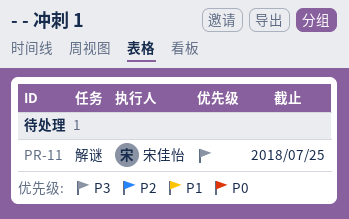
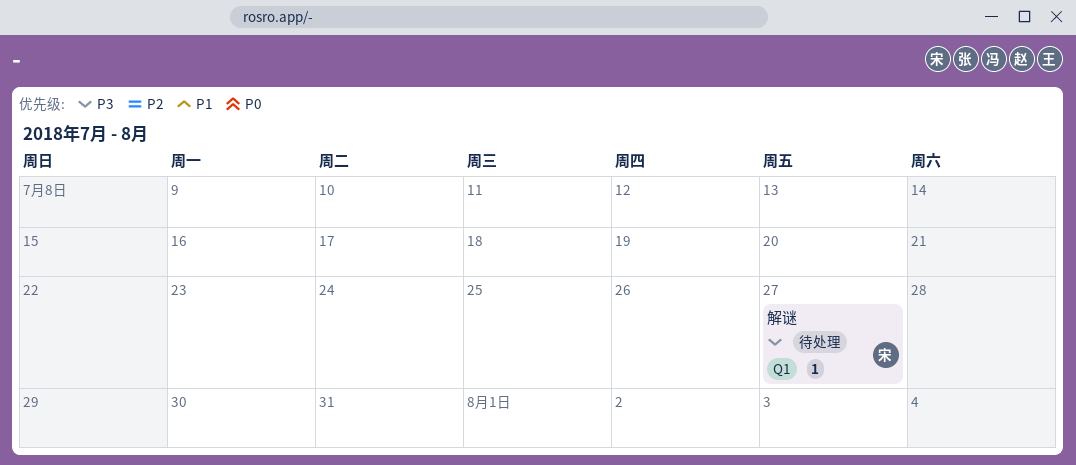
解谜, due: Jul 25 -> Jul 27

